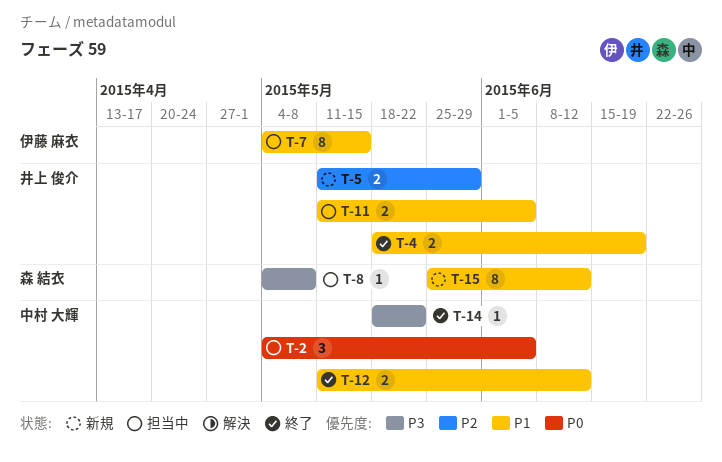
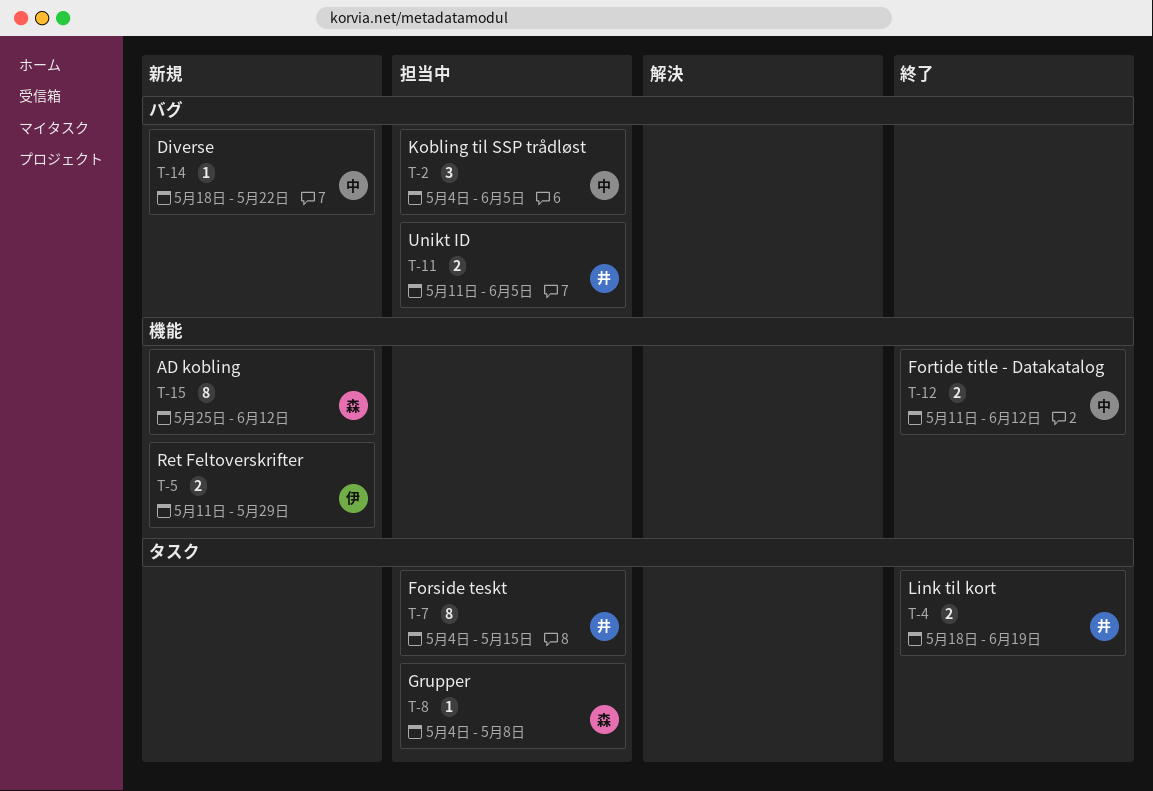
T-5, owner: 井上 俊介 -> 伊藤 麻衣
T-7, owner: 伊藤 麻衣 -> 井上 俊介
T-14, status: 終了 -> 新規

